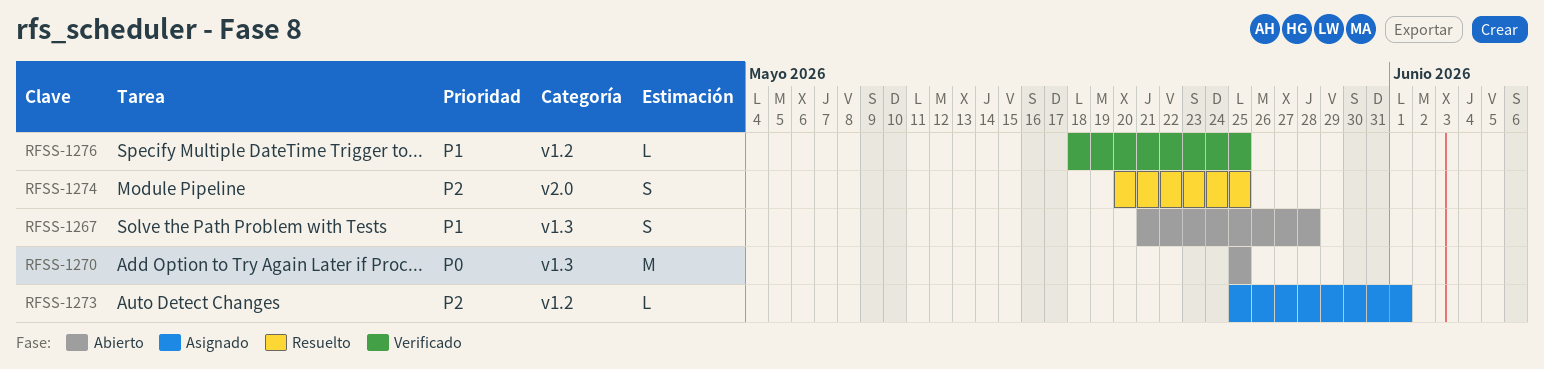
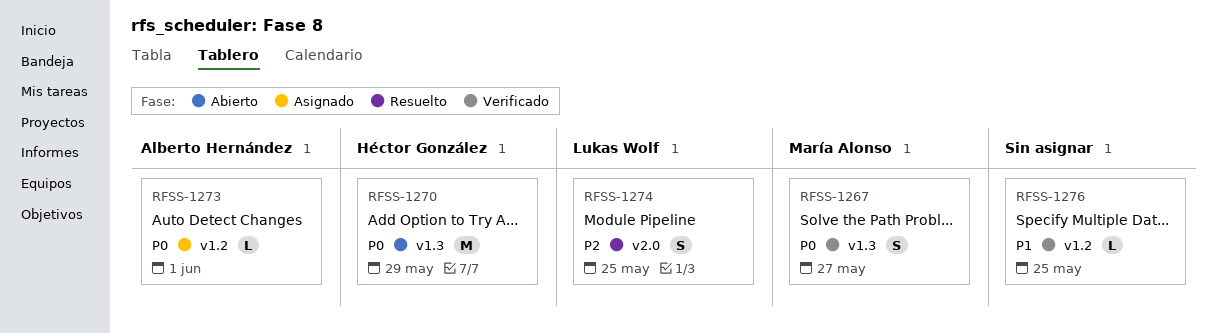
RFSS-1267, status: Abierto -> Verificado
RFSS-1267, priority: P1 -> P0
RFSS-1267, due: May 28 -> May 27
RFSS-1270, due: May 25 -> May 29
RFSS-1273, priority: P2 -> P0

